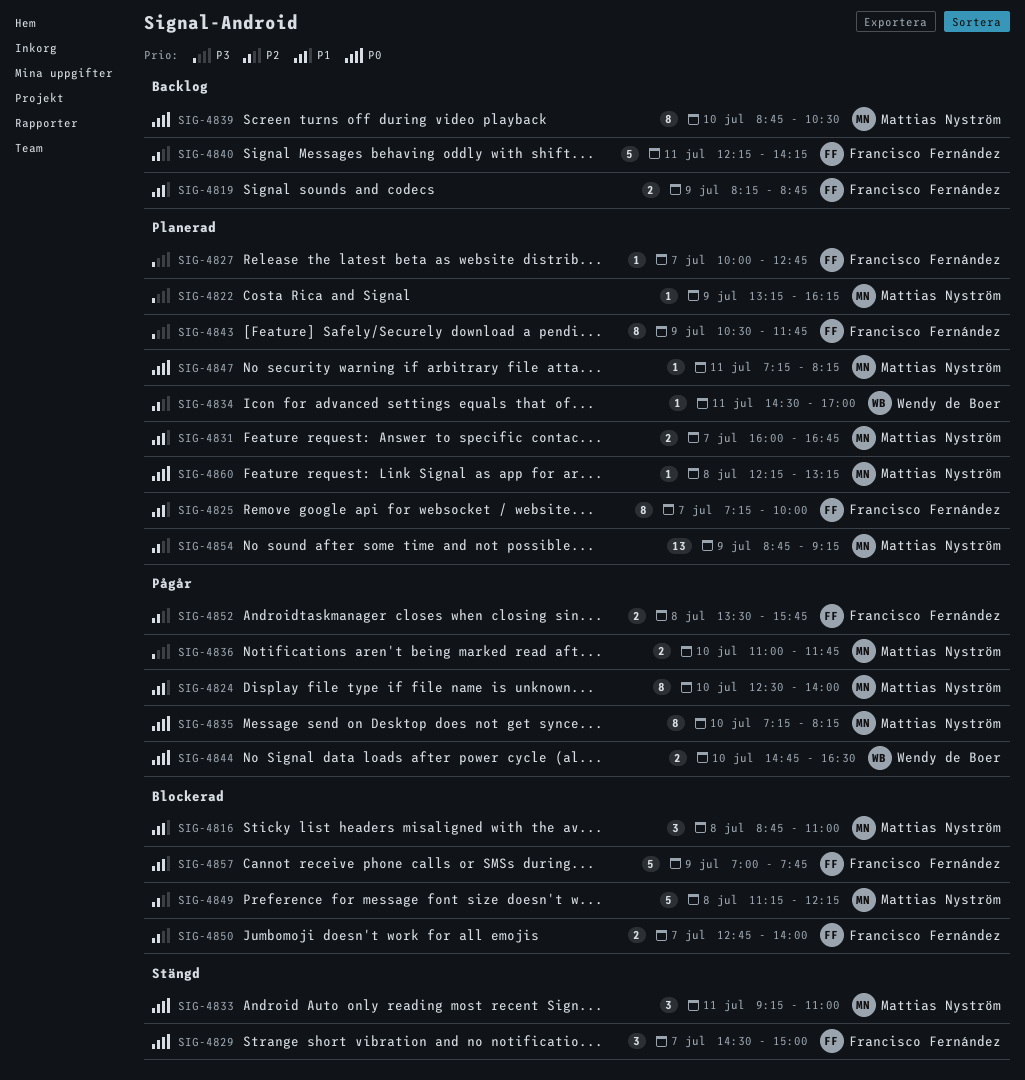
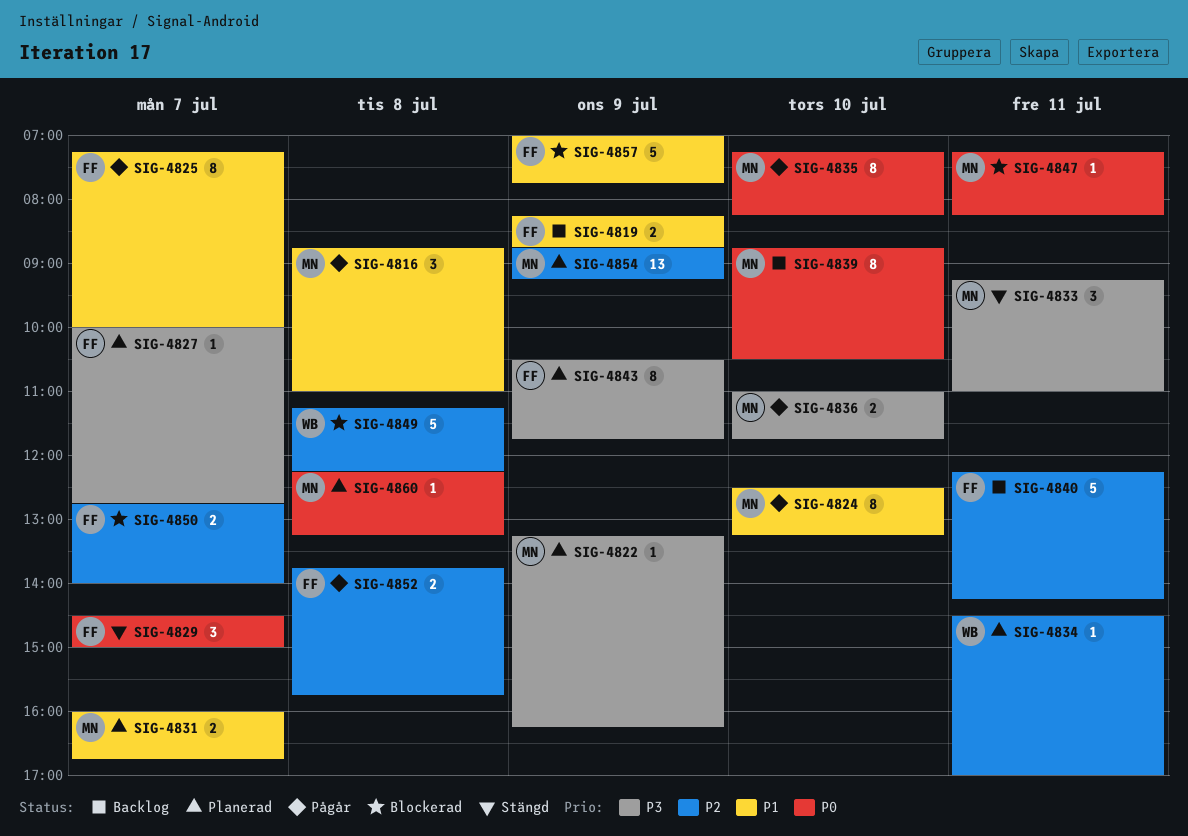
SIG-4816, status: Blockerad -> Pågår
SIG-4824, ends: 14:00 -> 13:15
SIG-4825, status: Planerad -> Pågår
SIG-4833, priority: P0 -> P3
SIG-4844: present -> none
SIG-4847, status: Planerad -> Blockerad
SIG-4849, owner: Mattias Nyström -> Wendy de Boer
SIG-4852, begins: 13:30 -> 13:45

